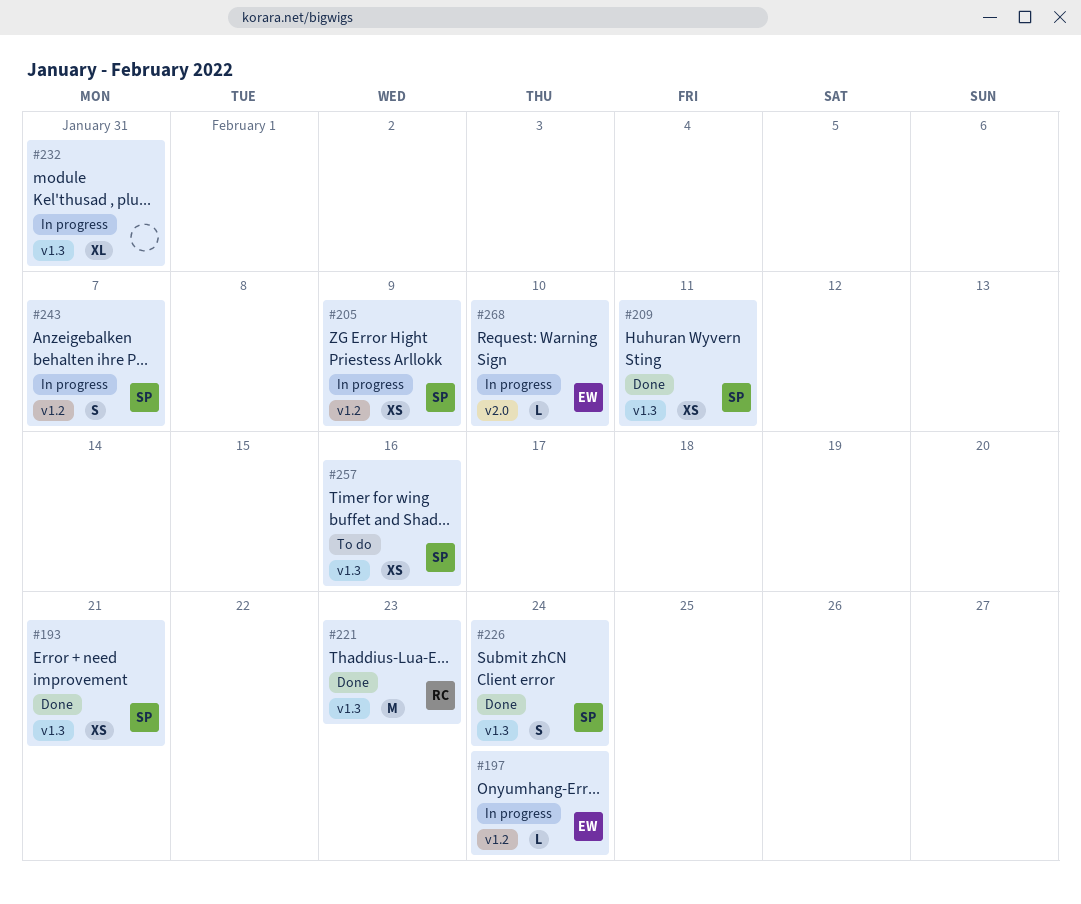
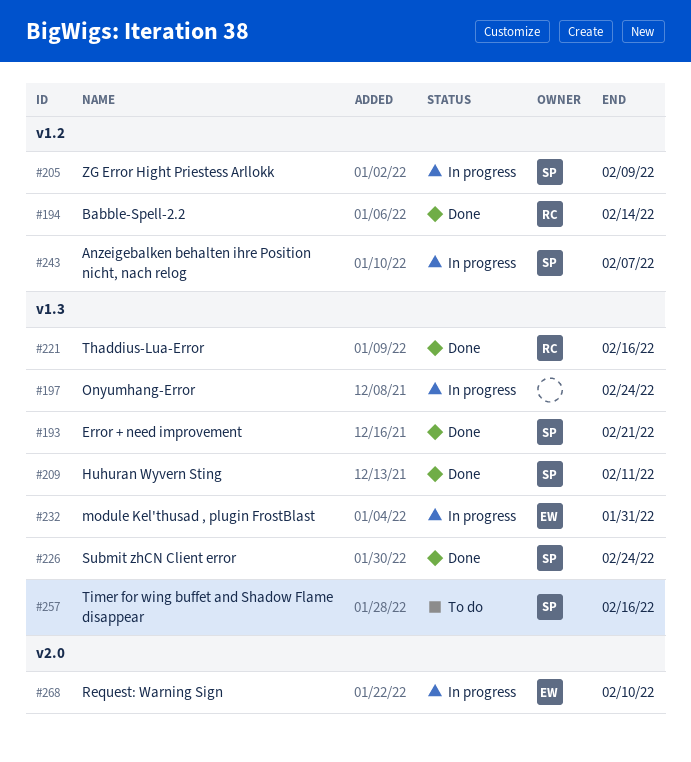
#194: none -> present
#197, owner: EW -> none
#197, label: v1.2 -> v1.3
#221, due: Feb 23 -> Feb 16
#232, owner: none -> EW

